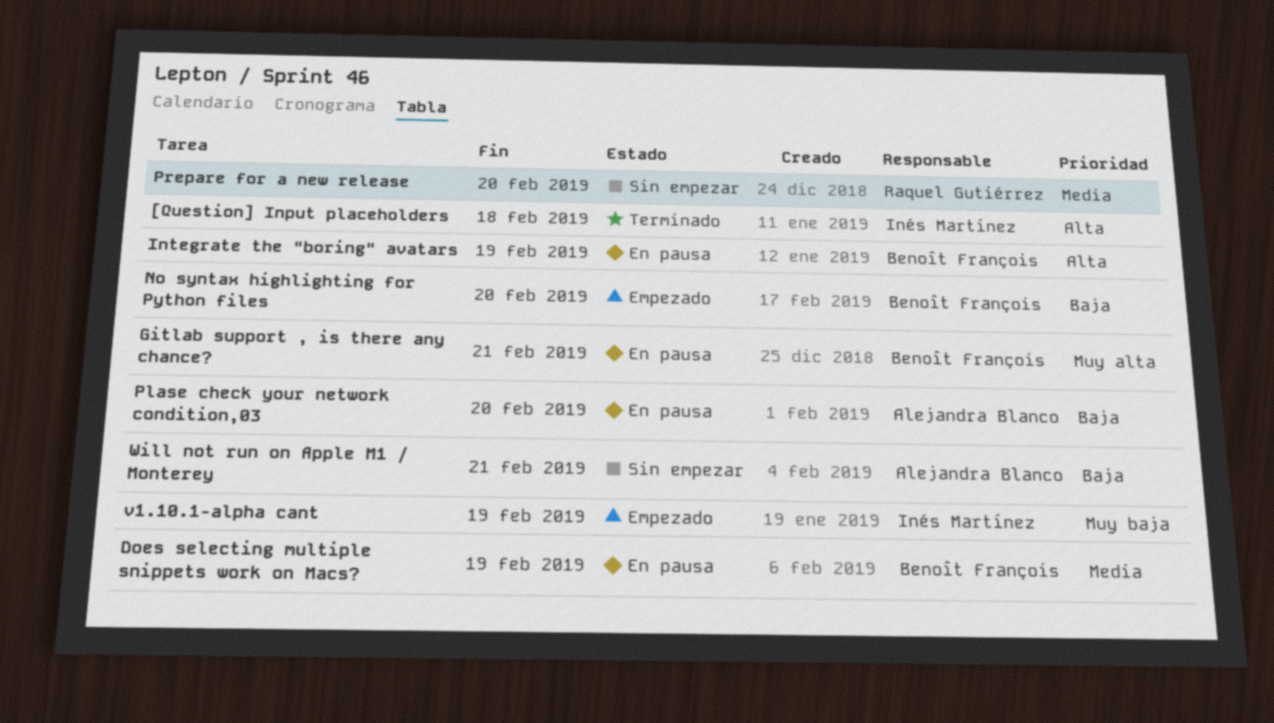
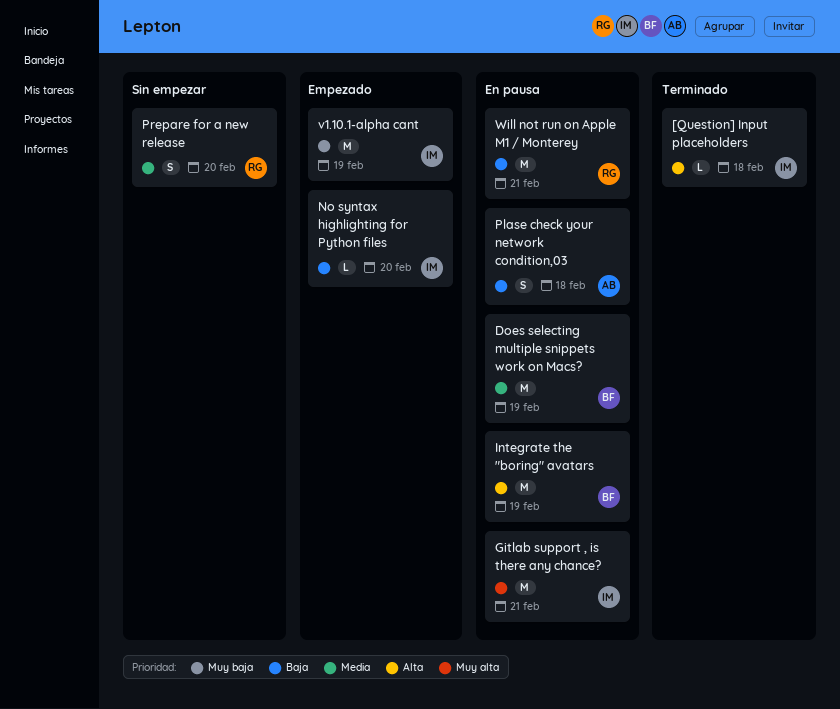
Gitlab support , is there any chance?, owner: Benoît François -> Inés Martínez
No syntax highlighting for Python files, owner: Benoît François -> Inés Martínez
Plase check your network condition,03, due: Feb 20 -> Feb 18
Will not run on Apple M1 / Monterey, status: Sin empezar -> En pausa
Will not run on Apple M1 / Monterey, owner: Alejandra Blanco -> Raquel Gutiérrez

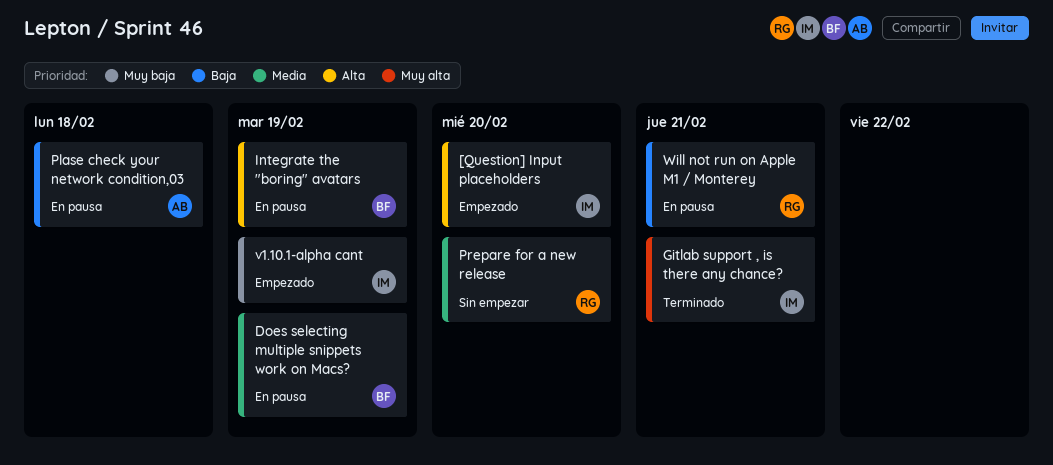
[Question] Input placeholders, status: Terminado -> Empezado
[Question] Input placeholders, due: Feb 18 -> Feb 20
Gitlab support , is there any chance?, status: En pausa -> Terminado
No syntax highlighting for Python files: present -> none

